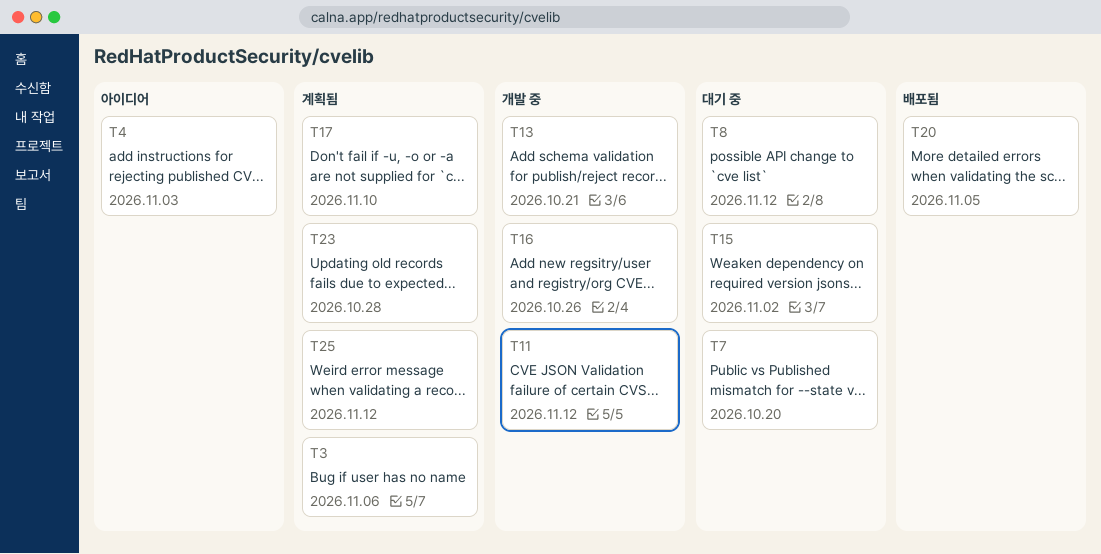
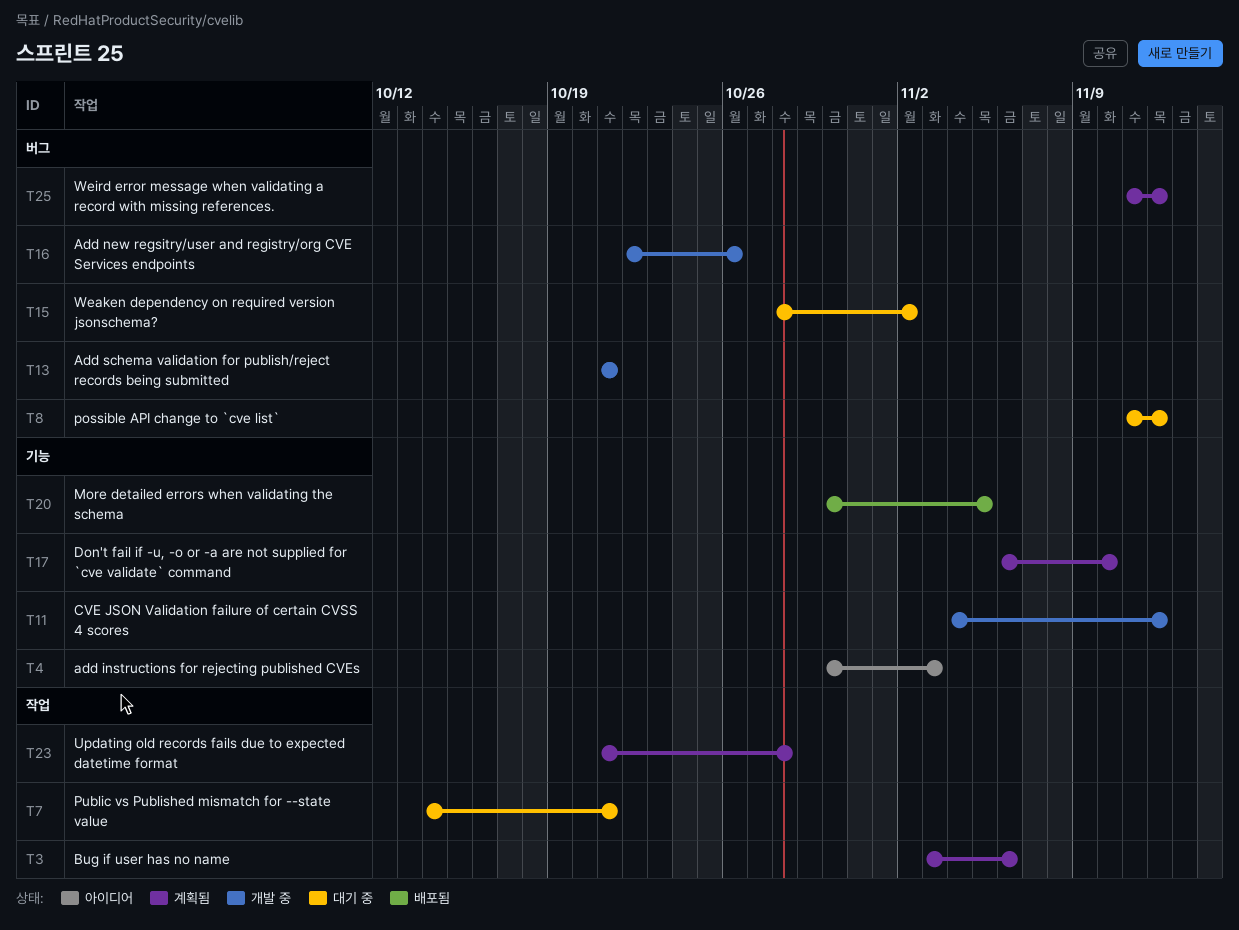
T7, due: Oct 20 -> Oct 21

